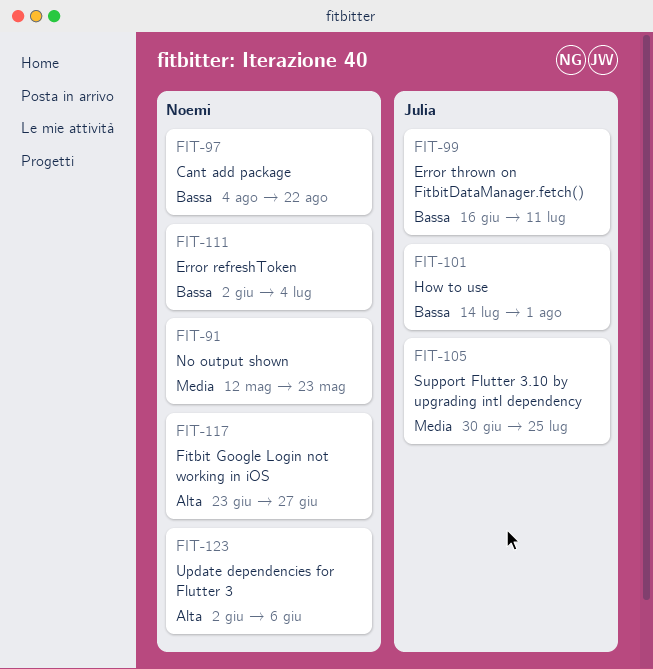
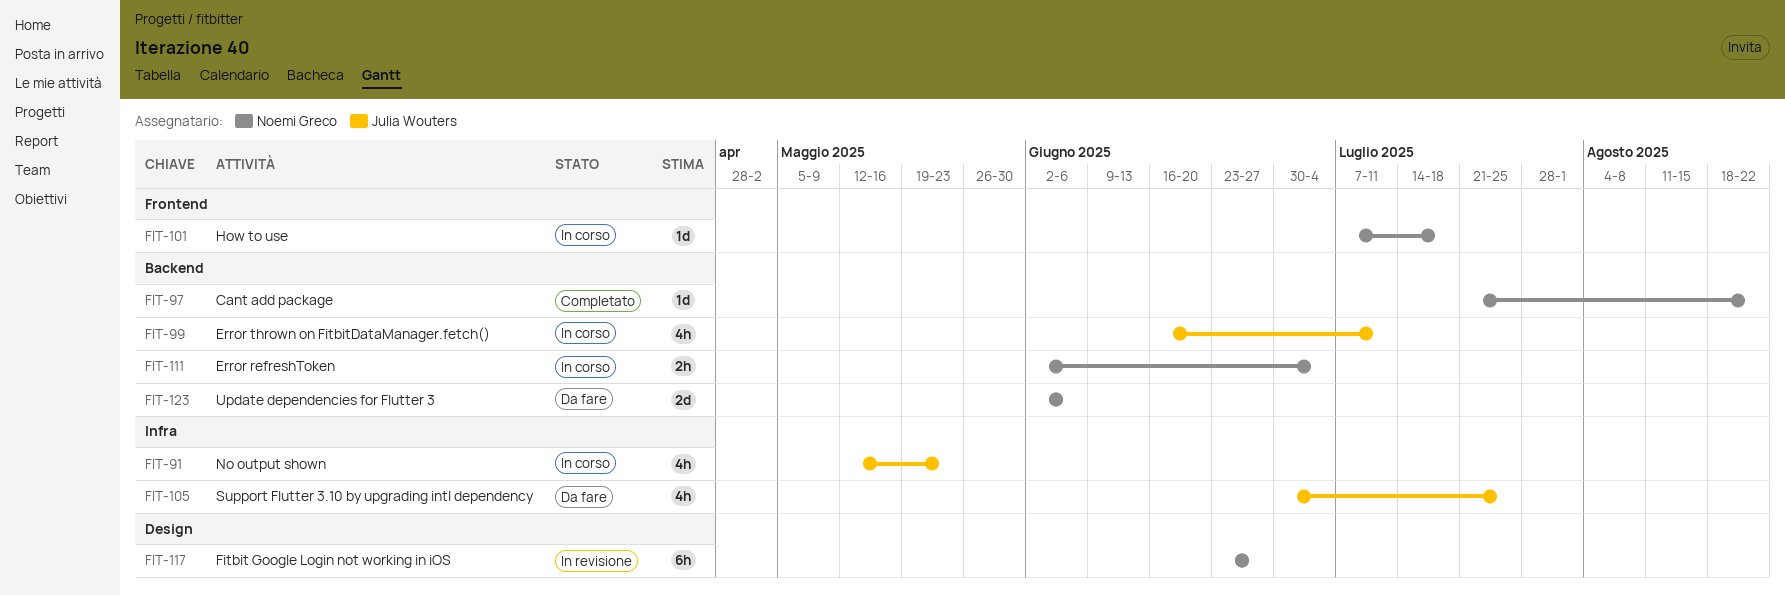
FIT-91, owner: Noemi Greco -> Julia Wouters
FIT-97, start: Aug 4 -> Jul 21
FIT-101, owner: Julia Wouters -> Noemi Greco
FIT-101, start: Jul 14 -> Jul 7
FIT-101, due: Aug 1 -> Jul 18

